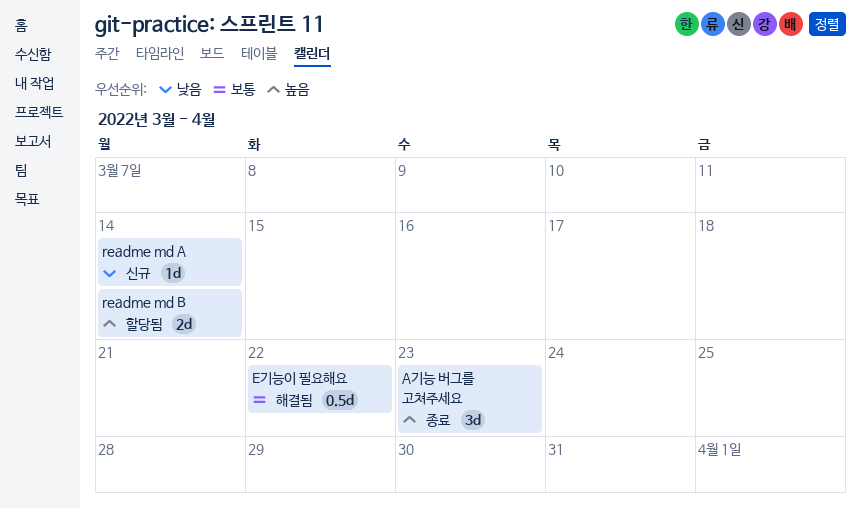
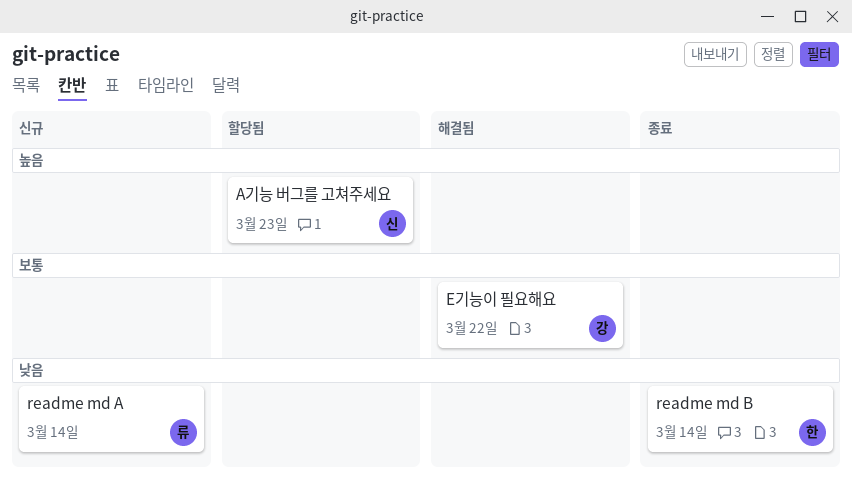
A기능 버그를 고쳐주세요, status: 종료 -> 할당됨
readme md B, status: 할당됨 -> 종료
readme md B, priority: 높음 -> 낮음

